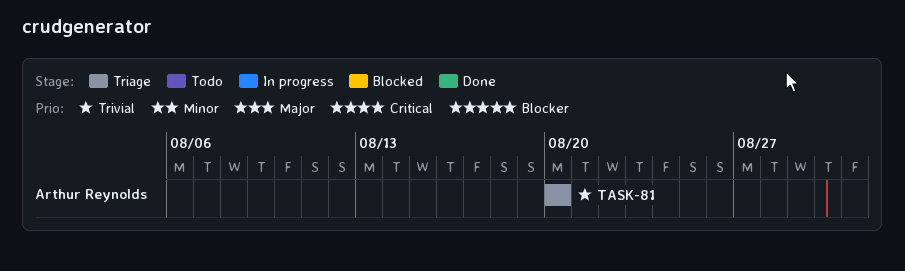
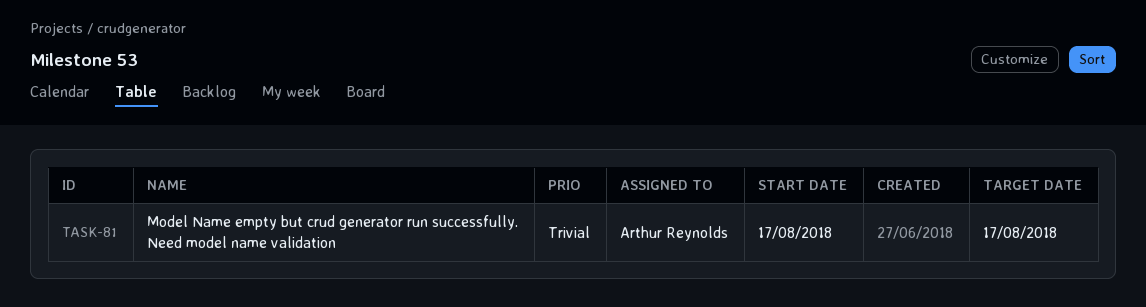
TASK-81, start: Aug 20 -> Aug 17
TASK-81, due: Aug 20 -> Aug 17

